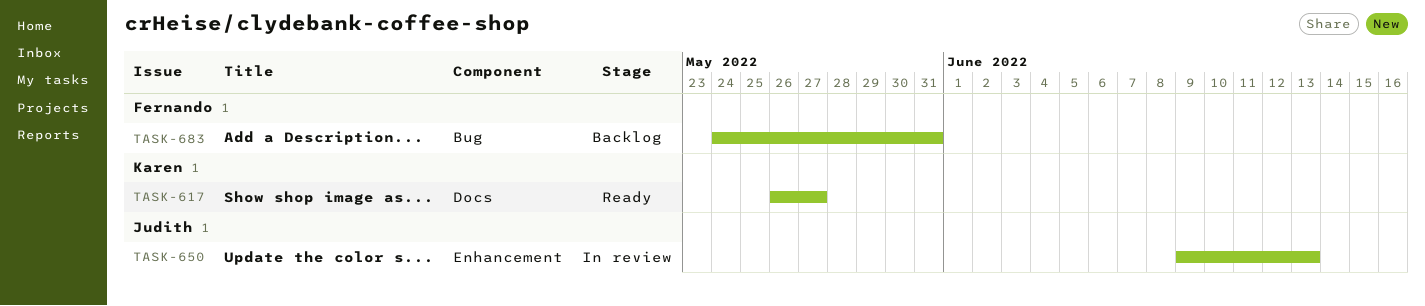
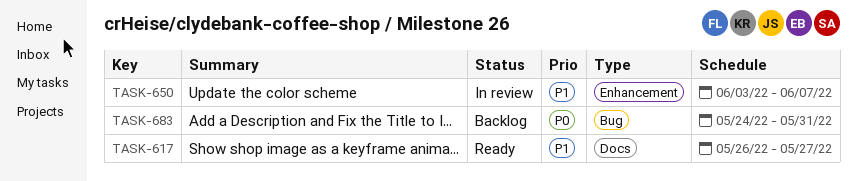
TASK-650, start: Jun 9 -> Jun 3
TASK-650, due: Jun 13 -> Jun 7

